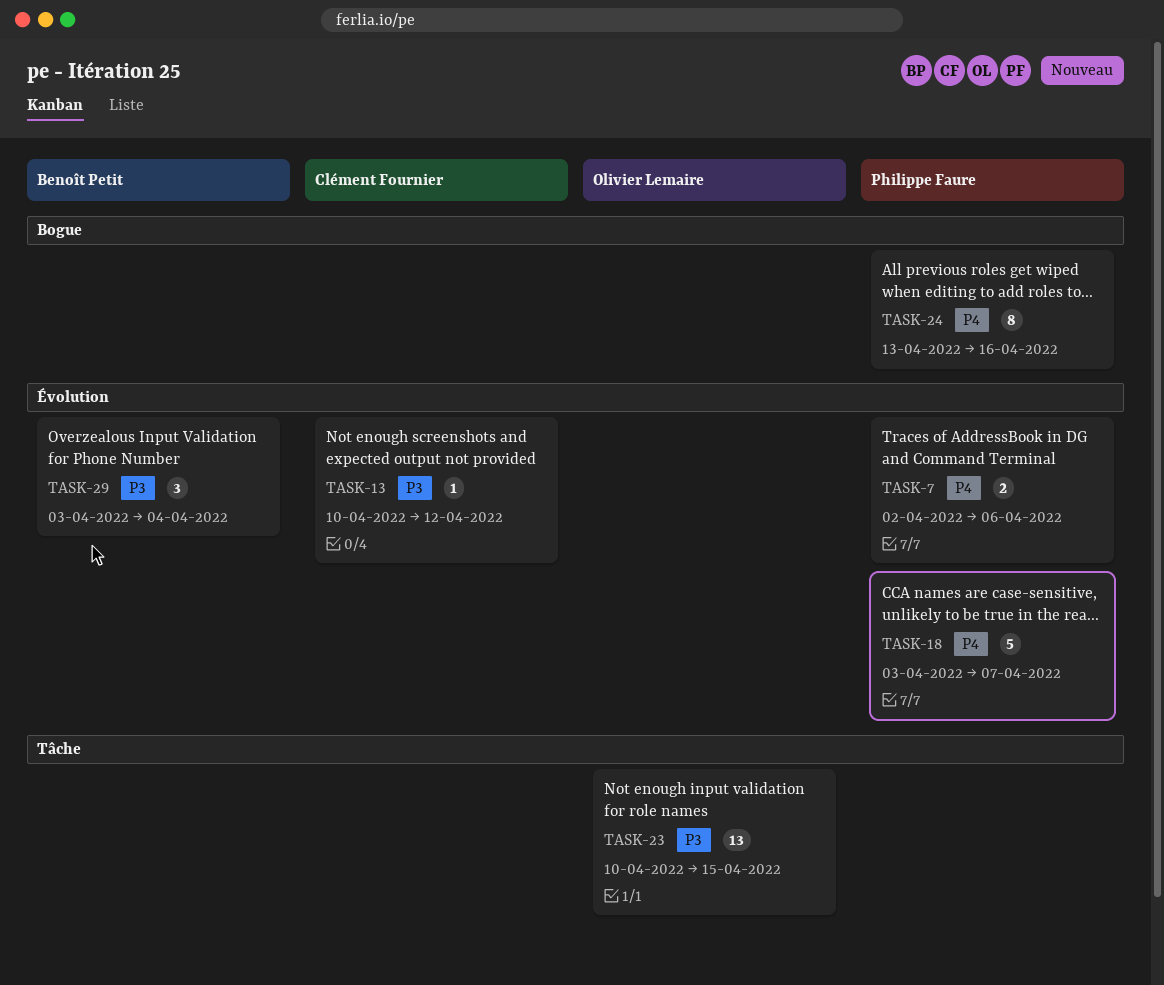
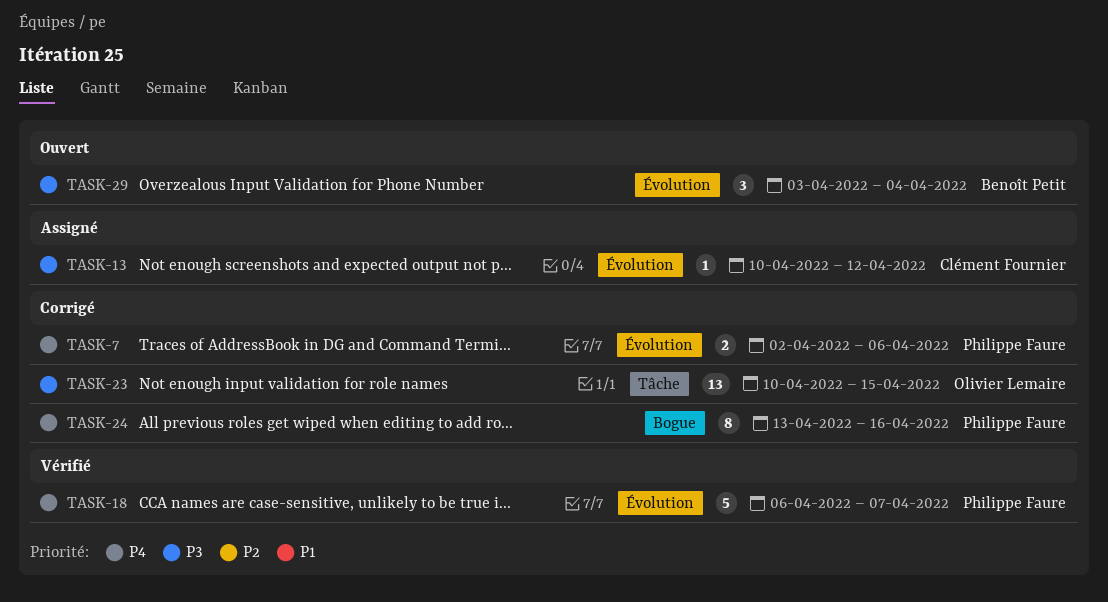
TASK-18, start: Apr 3 -> Apr 6

